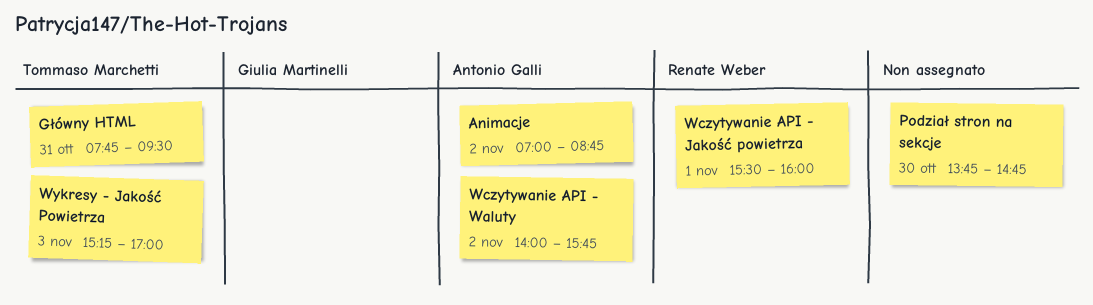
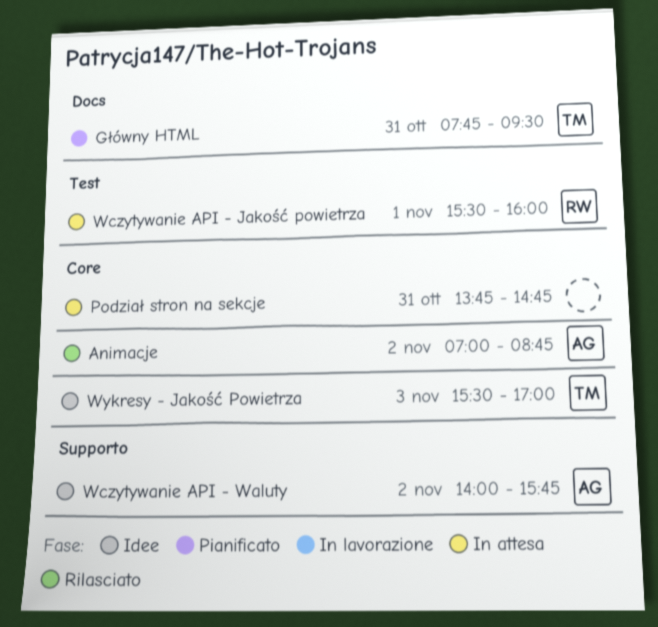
Podział stron na sekcje, day: Oct 30 -> Oct 31
Wykresy - Jakość Powietrza, begins: 15:15 -> 15:30

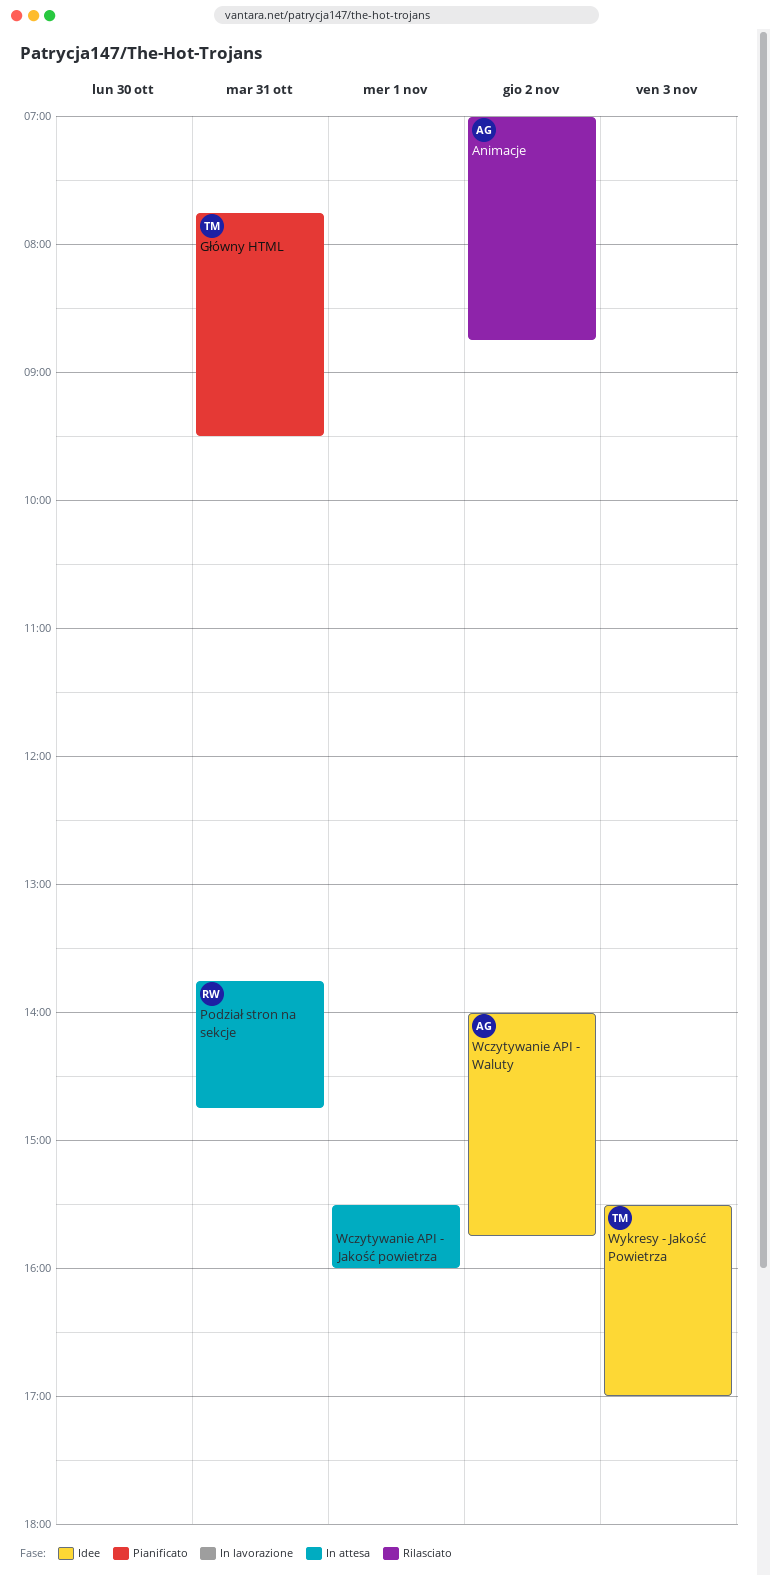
Podział stron na sekcje, owner: none -> RW
Wczytywanie API - Jakość powietrza, owner: RW -> none

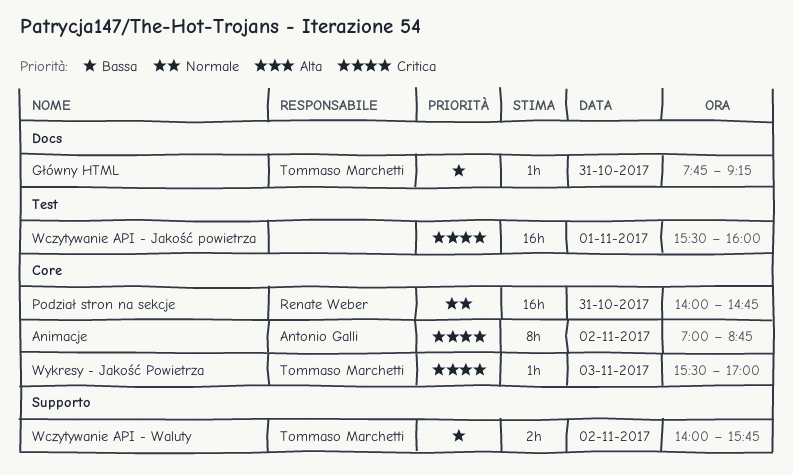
Główny HTML, ends: 09:30 -> 09:15
Podział stron na sekcje, begins: 13:45 -> 14:00
Wczytywanie API - Waluty, owner: Antonio Galli -> Tommaso Marchetti

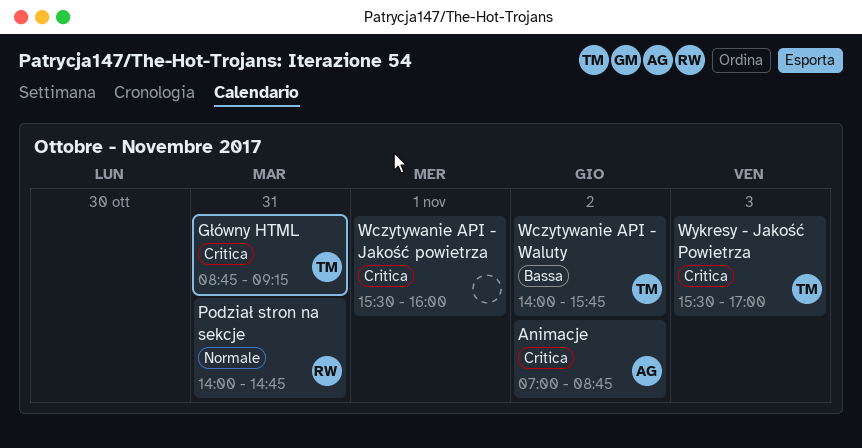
Główny HTML, priority: Bassa -> Critica
Główny HTML, begins: 07:45 -> 08:45

